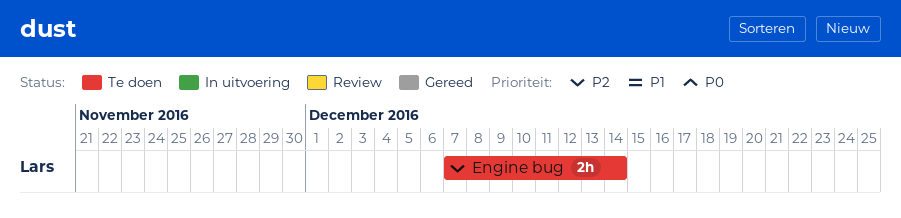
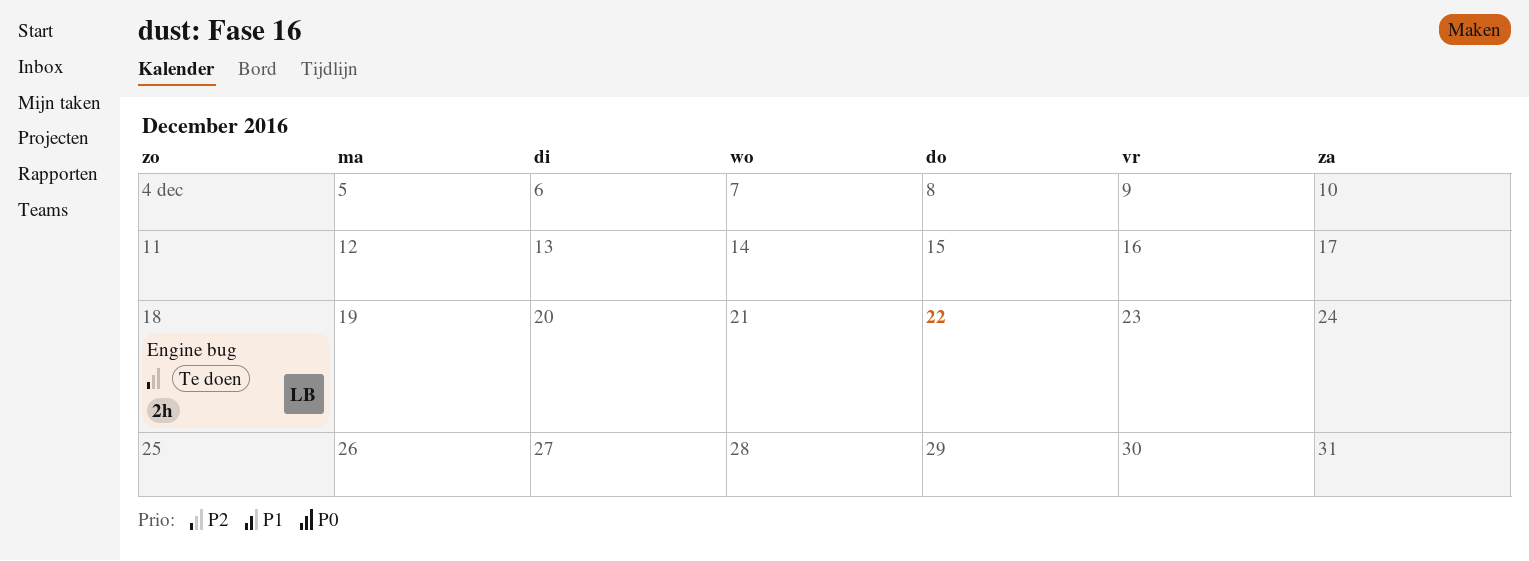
Engine bug, due: Dec 14 -> Dec 18

